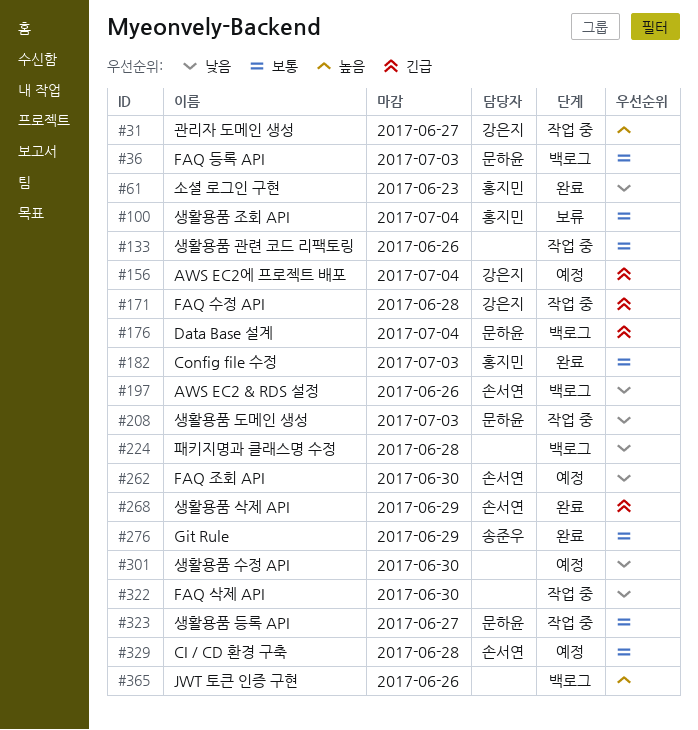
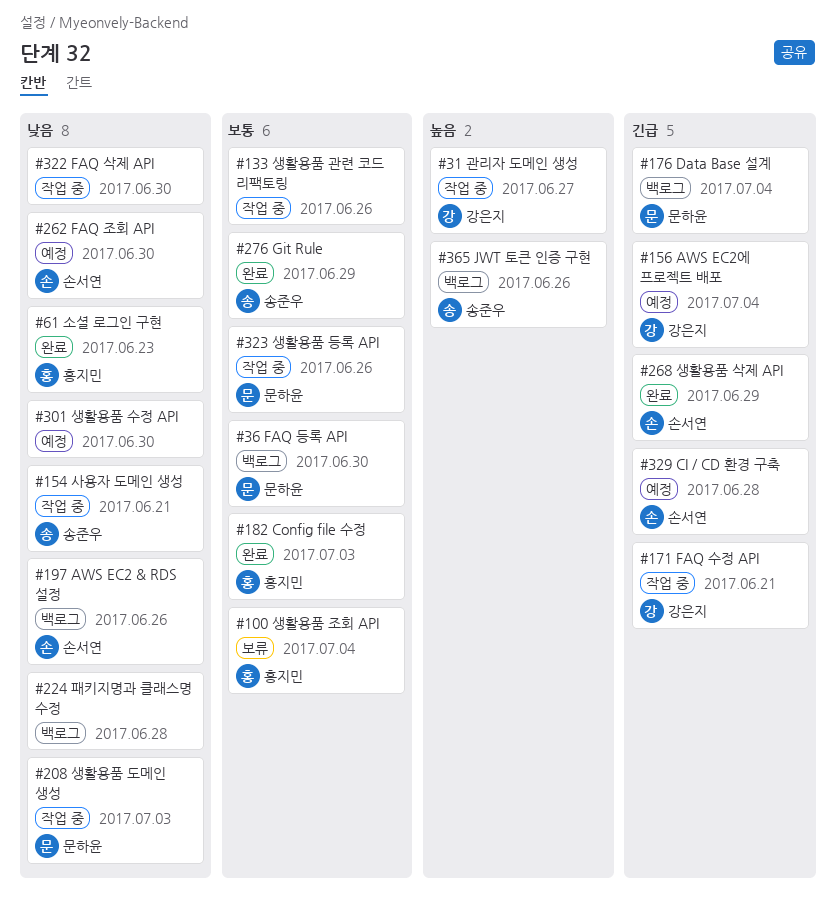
#36, due: Jul 3 -> Jun 30
#154: none -> present
#171, due: Jun 28 -> Jun 21
#323, due: Jun 27 -> Jun 26
#329, priority: 보통 -> 긴급
#365, owner: none -> 송준우

